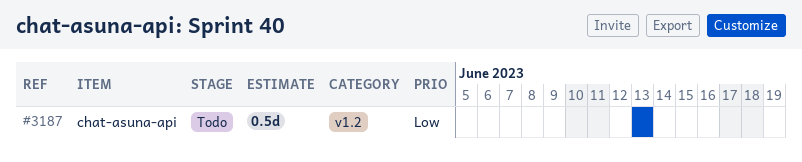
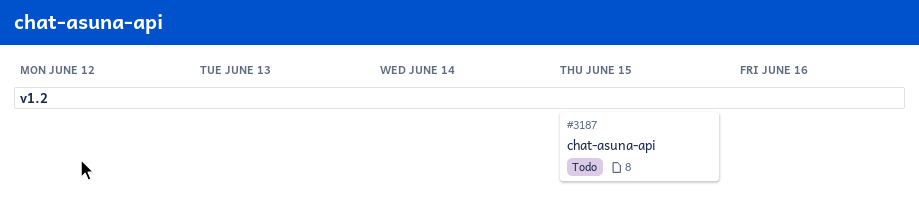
#3187, due: Jun 13 -> Jun 15

